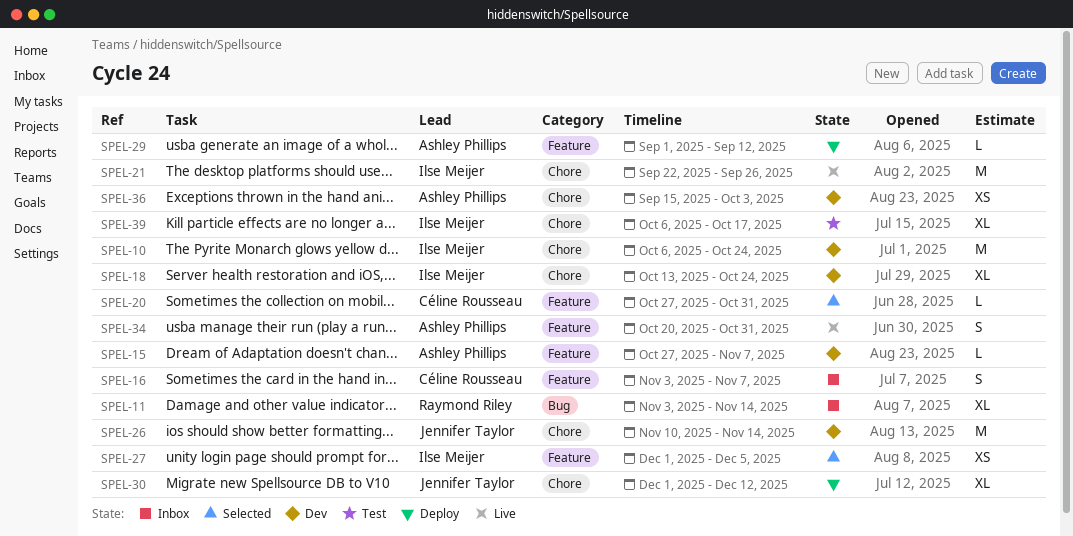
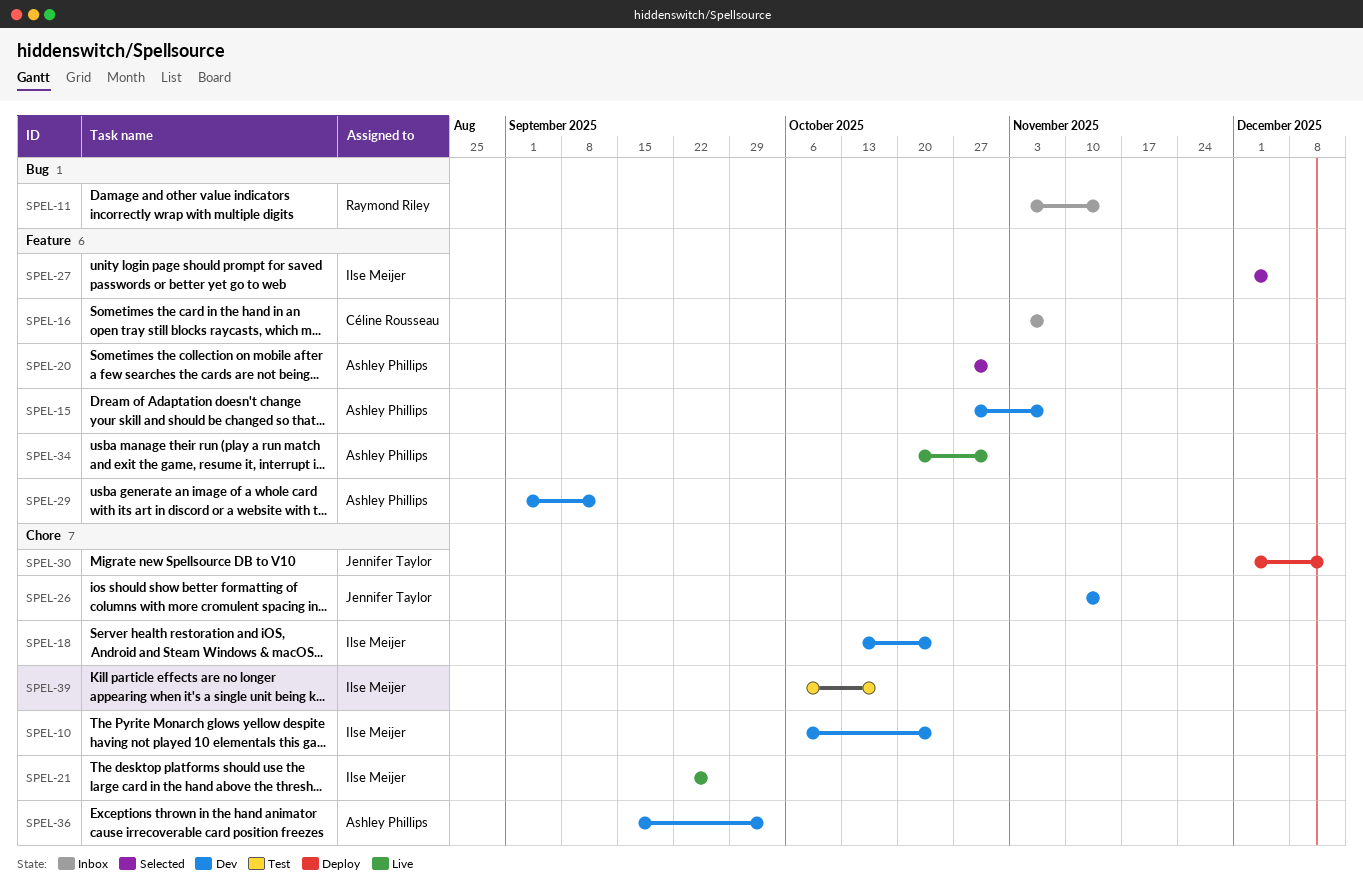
SPEL-20, owner: Céline Rousseau -> Ashley Phillips
SPEL-29, status: Deploy -> Dev

